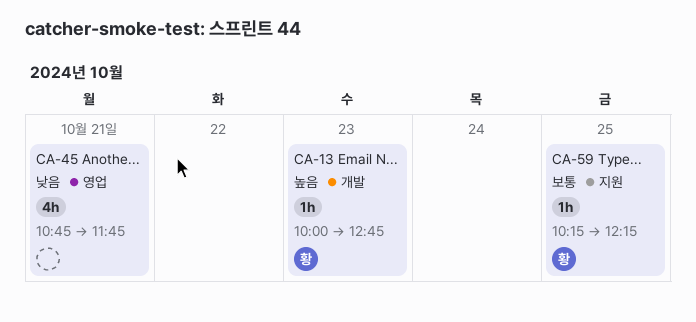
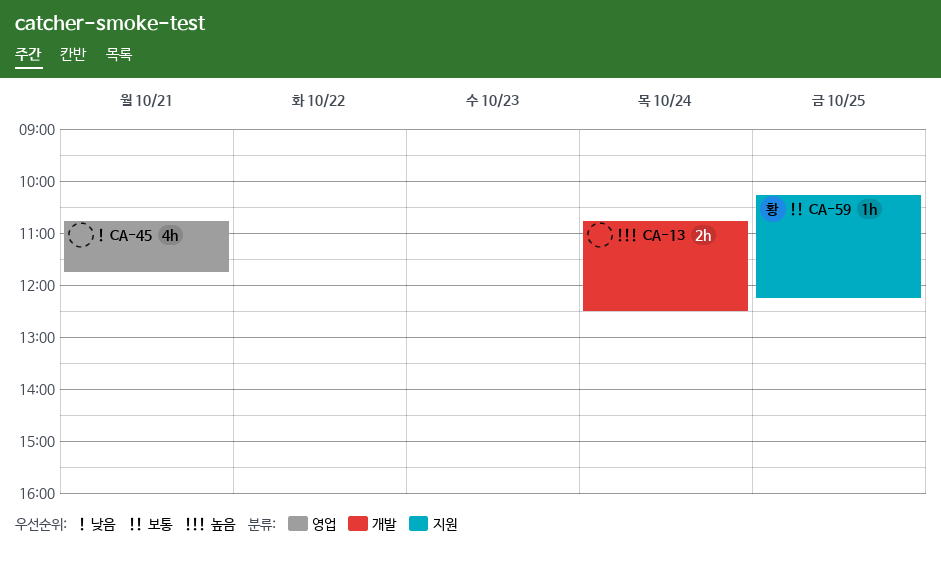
CA-13, owner: 황 -> none
CA-13, estimate: 1h -> 2h
CA-13, day: Oct 23 -> Oct 24
CA-13, begins: 10:00 -> 10:45
CA-13, ends: 12:45 -> 12:30

